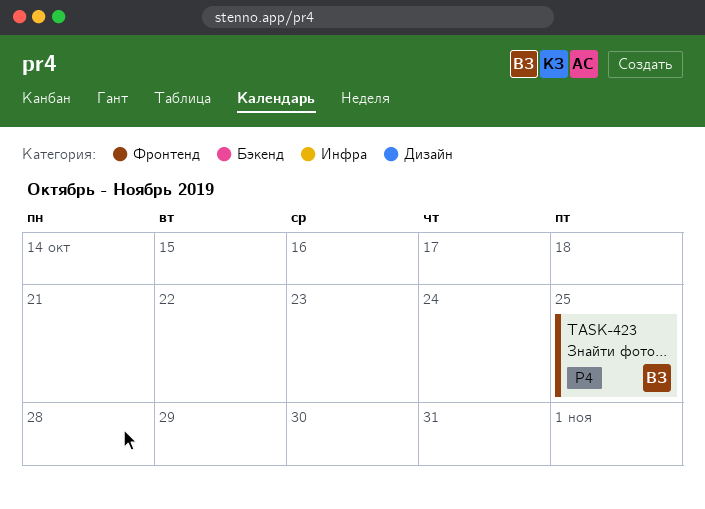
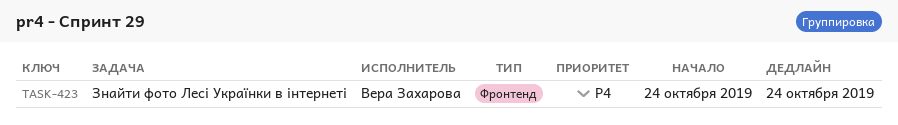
TASK-423, due: Oct 25 -> Oct 24

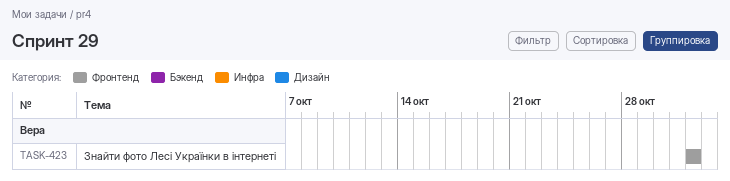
TASK-423, start: Oct 24 -> Nov 1
TASK-423, due: Oct 24 -> Nov 1

